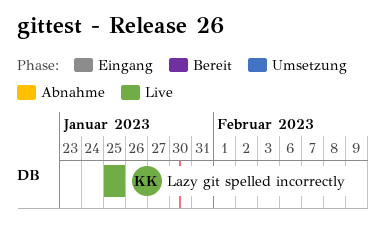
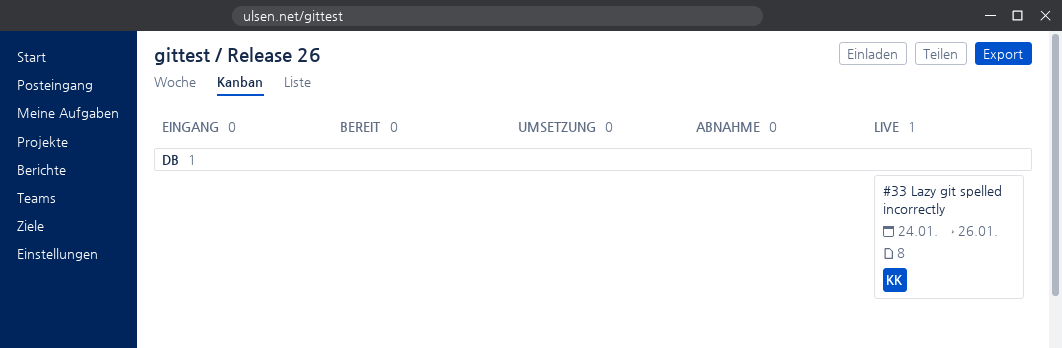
Lazy git spelled incorrectly, start: Jan 25 -> Jan 24
Lazy git spelled incorrectly, due: Jan 25 -> Jan 26

